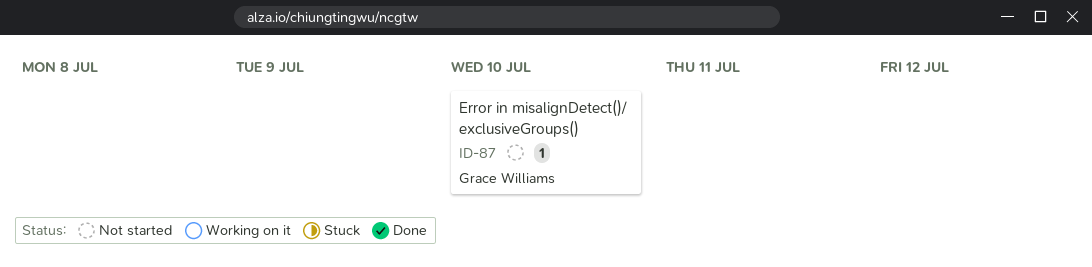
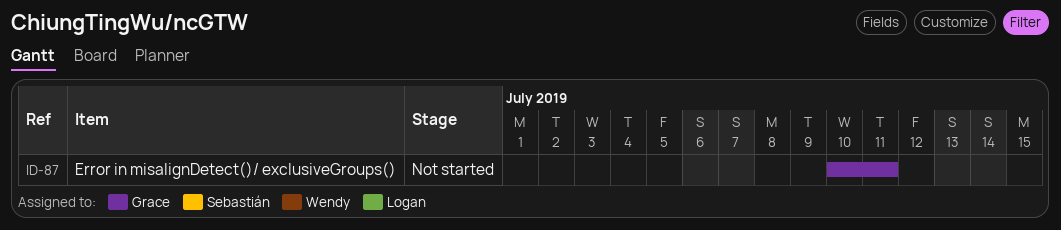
ID-87, due: Jul 10 -> Jul 11

